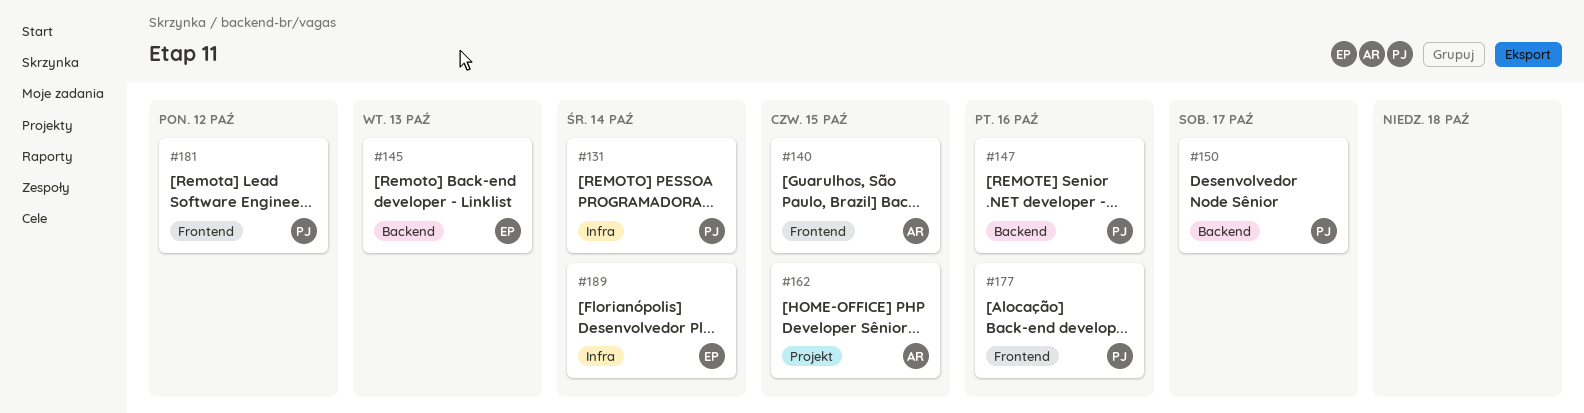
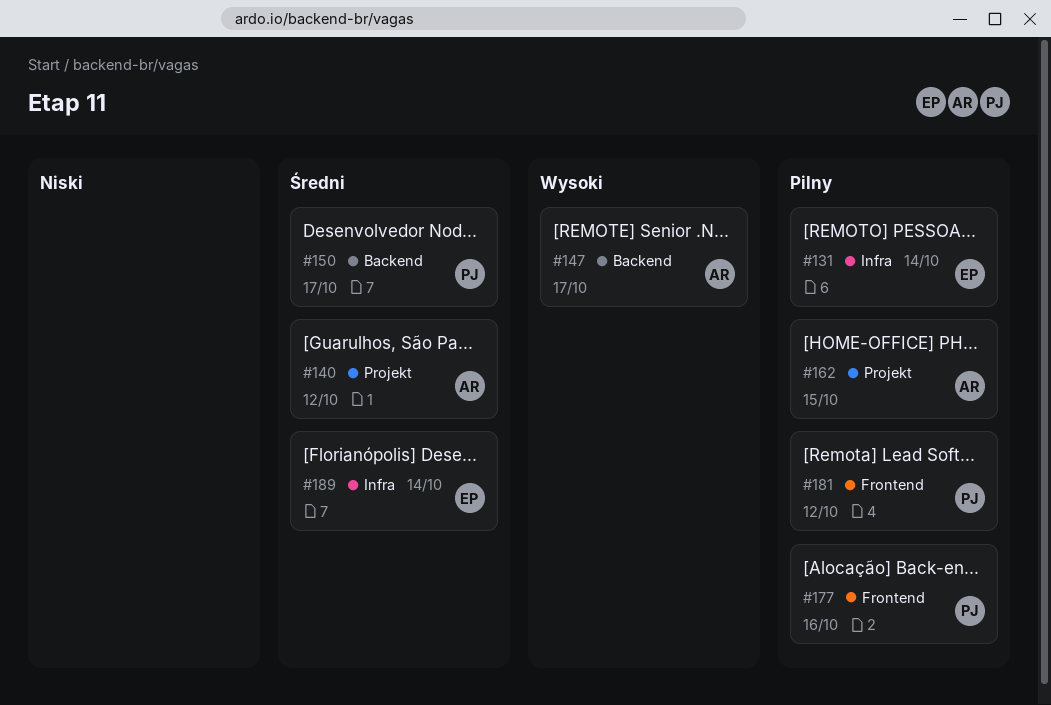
#131, owner: PJ -> EP
#140, label: Frontend -> Projekt
#140, due: Oct 15 -> Oct 12
#145: present -> none
#147, owner: PJ -> AR
#147, due: Oct 16 -> Oct 17

